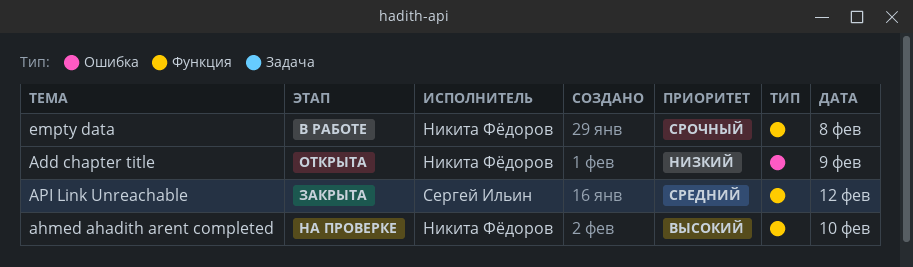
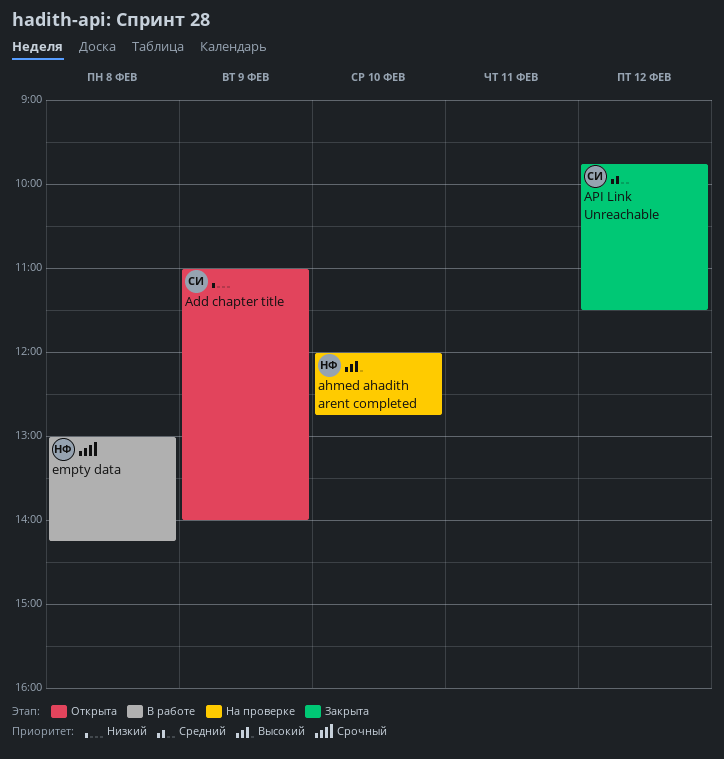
Add chapter title, owner: Никита Фёдоров -> Сергей Ильин

